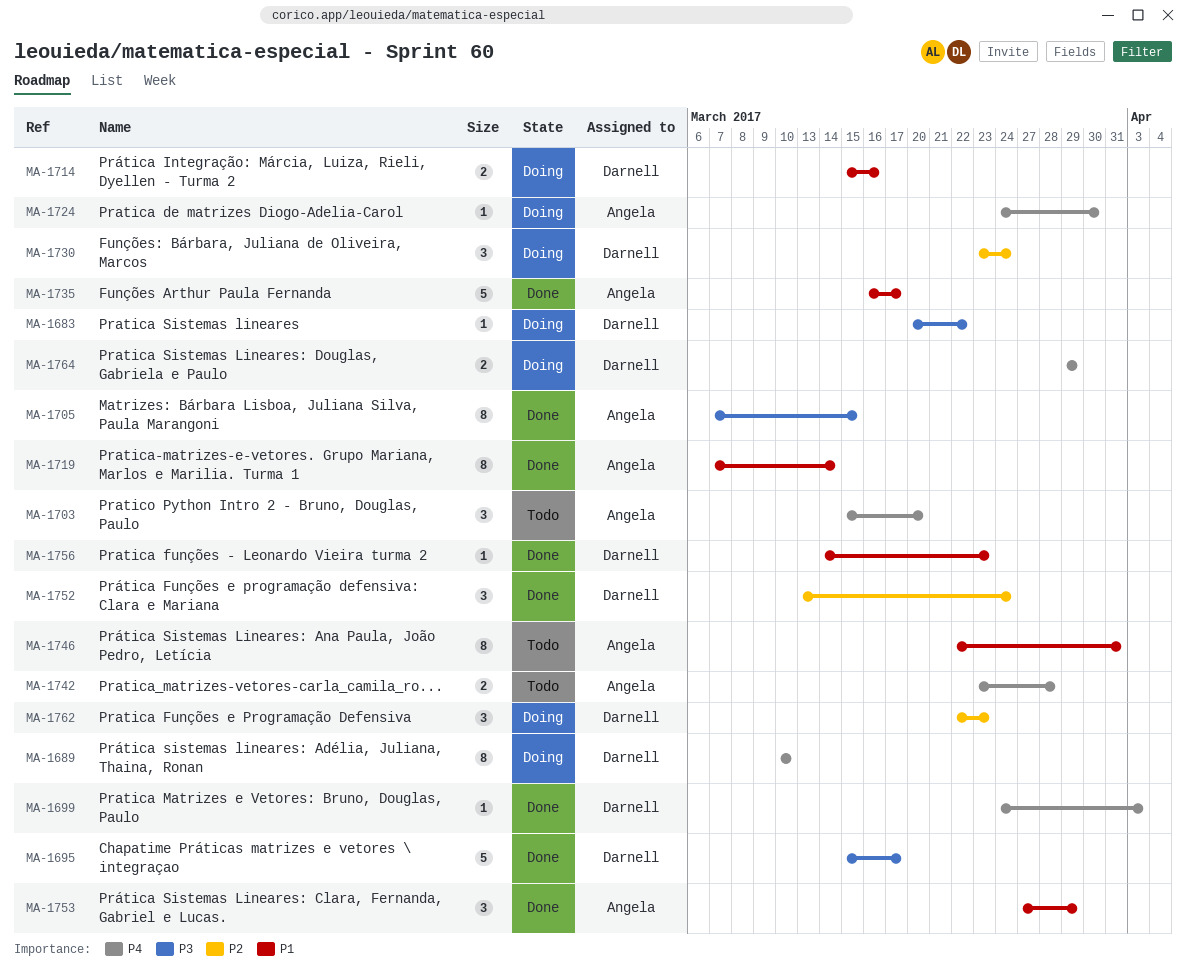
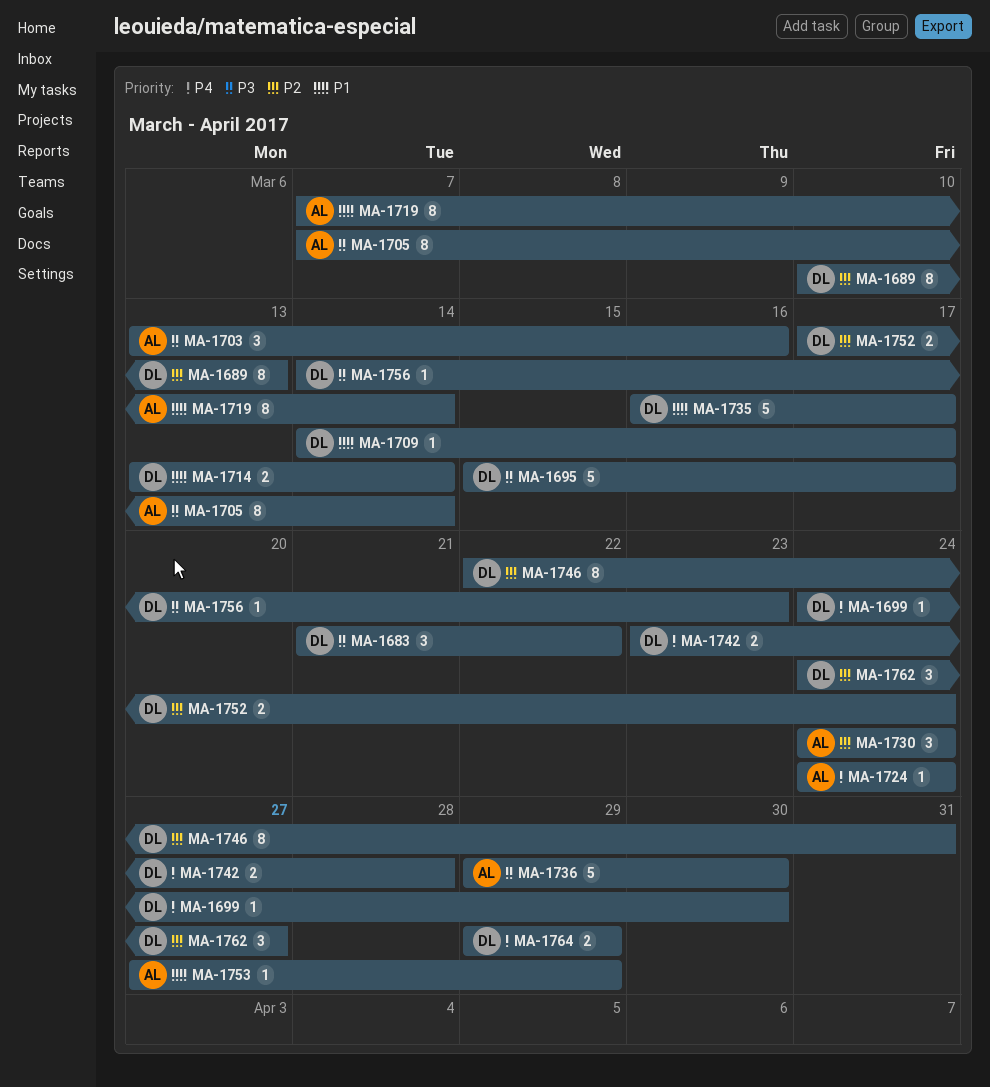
MA-1683, estimate: 1 -> 3
MA-1683, start: Mar 20 -> Mar 21
MA-1689, priority: P4 -> P2
MA-1689, due: Mar 10 -> Mar 13
MA-1699, due: Apr 3 -> Mar 30
MA-1703, priority: P4 -> P3
MA-1703, start: Mar 15 -> Mar 13
MA-1703, due: Mar 20 -> Mar 16
MA-1705, due: Mar 15 -> Mar 14
MA-1709: none -> present
MA-1714, start: Mar 15 -> Mar 13
MA-1714, due: Mar 16 -> Mar 14
MA-1724, due: Mar 30 -> Mar 24
MA-1730, owner: Darnell -> Angela
MA-1730, start: Mar 23 -> Mar 24
MA-1735, owner: Angela -> Darnell
MA-1736: none -> present
MA-1742, owner: Angela -> Darnell
MA-1746, owner: Angela -> Darnell
MA-1746, priority: P1 -> P2
MA-1752, estimate: 3 -> 2
MA-1752, start: Mar 13 -> Mar 17
MA-1753, estimate: 3 -> 1
MA-1756, priority: P1 -> P3
MA-1762, start: Mar 22 -> Mar 24
MA-1762, due: Mar 23 -> Mar 27

